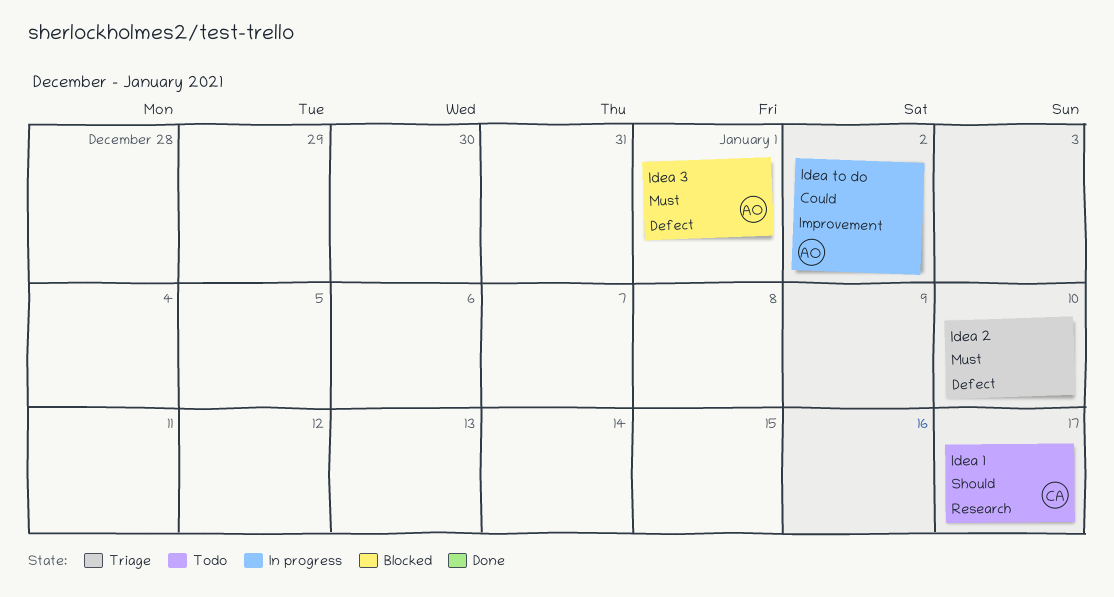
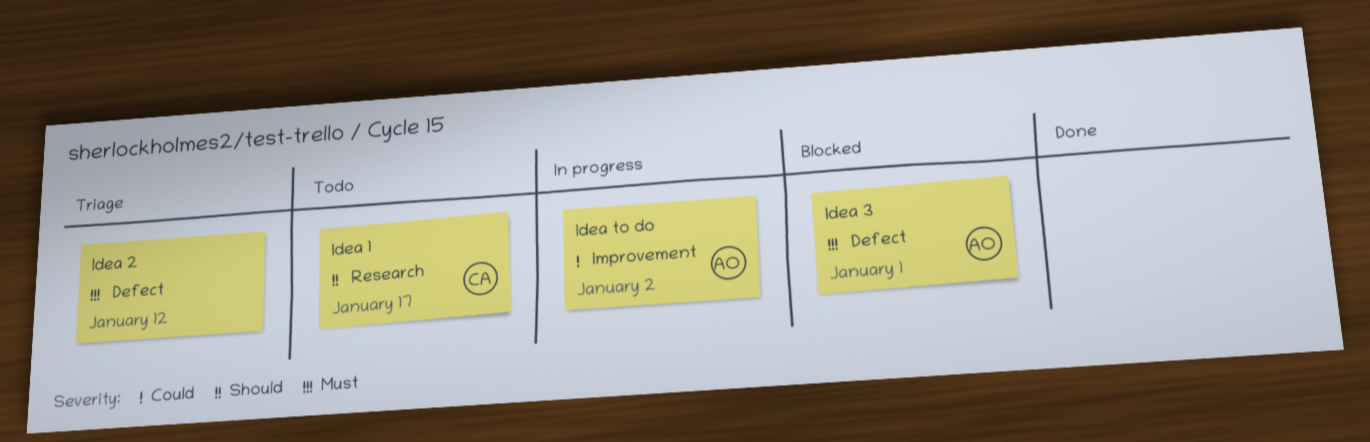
Idea 2, due: Jan 10 -> Jan 12

